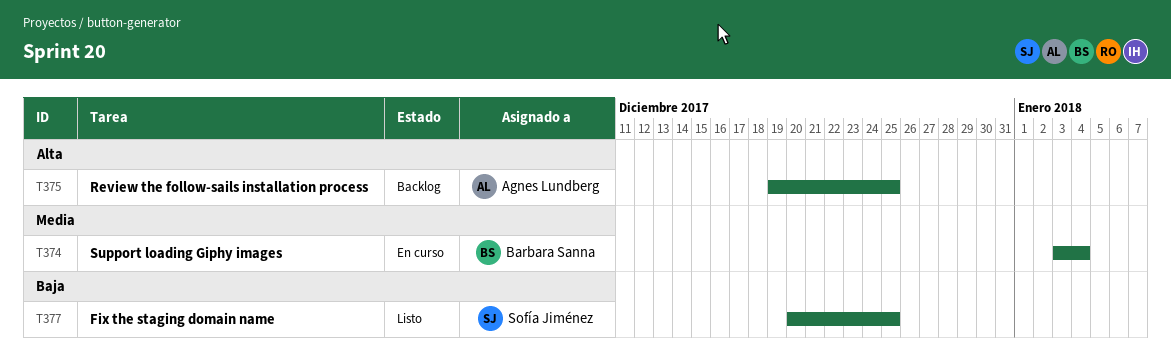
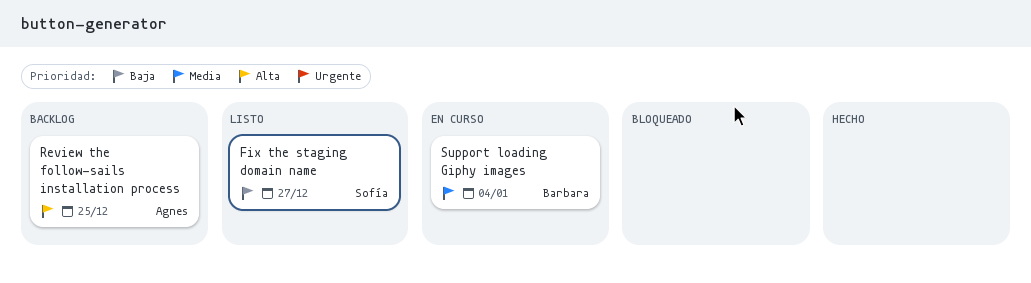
Fix the staging domain name, due: Dec 25 -> Dec 27

